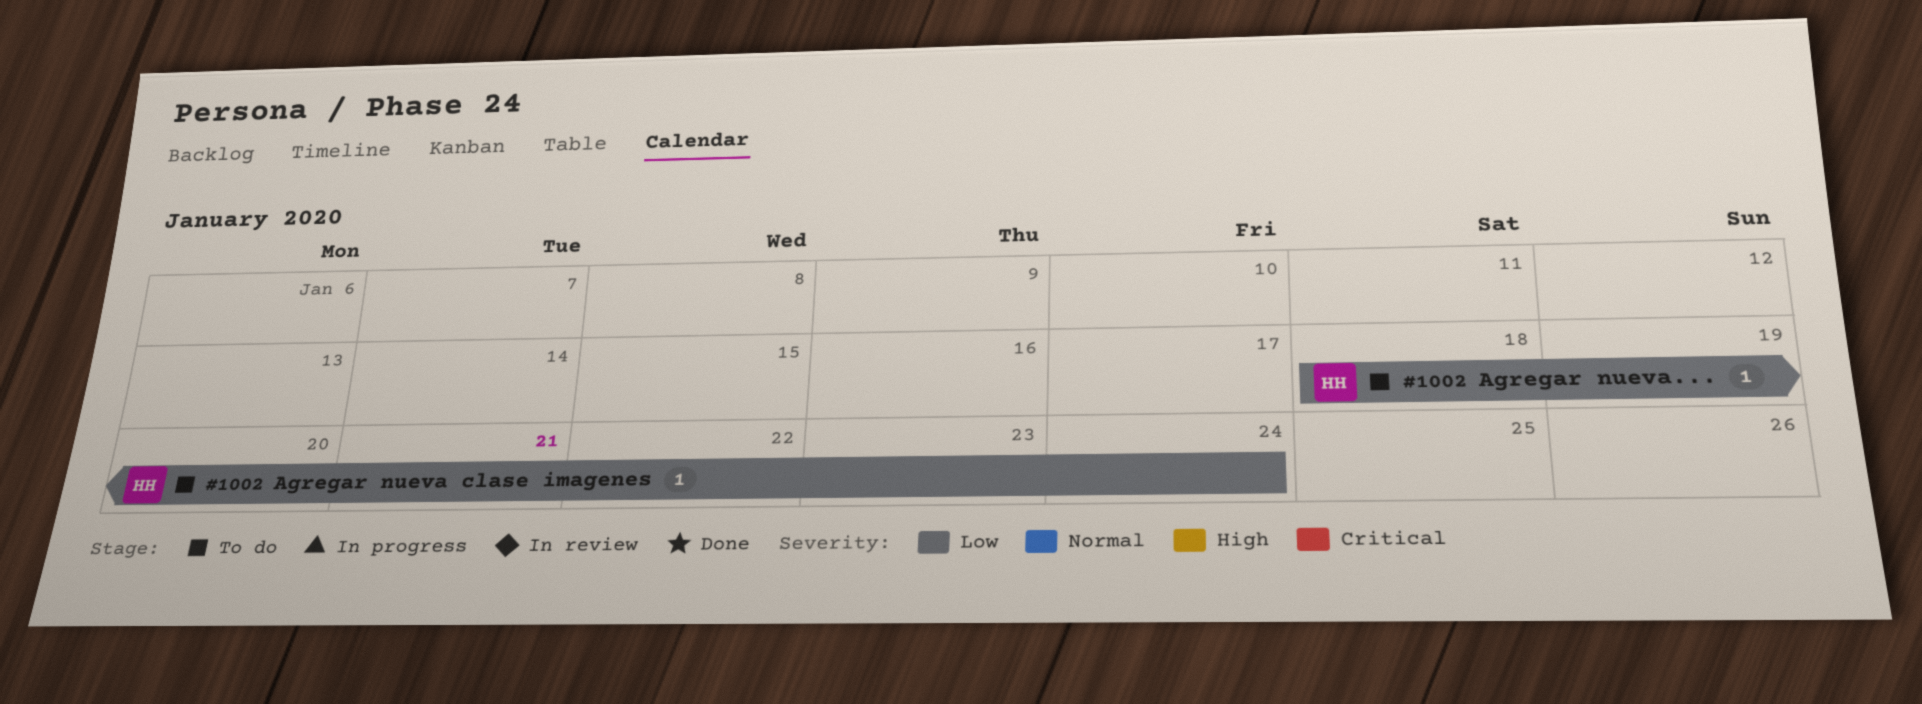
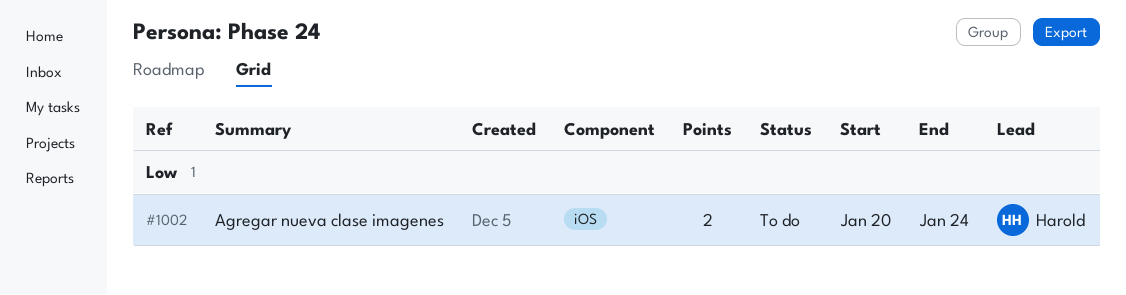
#1002, estimate: 1 -> 2
#1002, start: Jan 18 -> Jan 20

